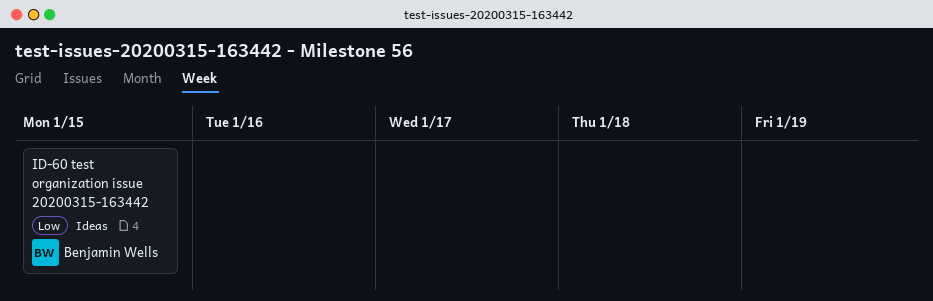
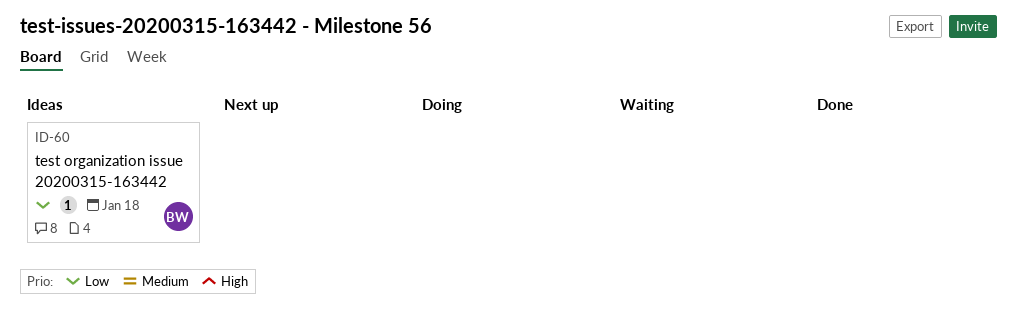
ID-60, due: Jan 15 -> Jan 18

